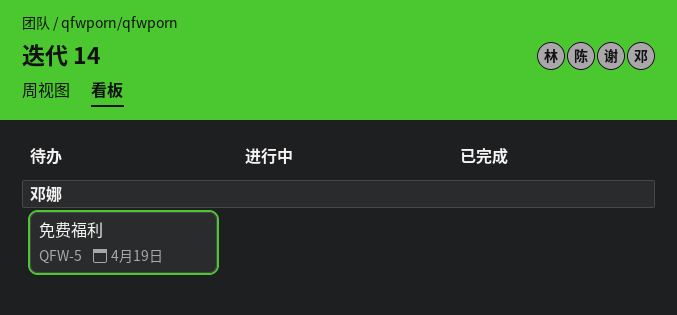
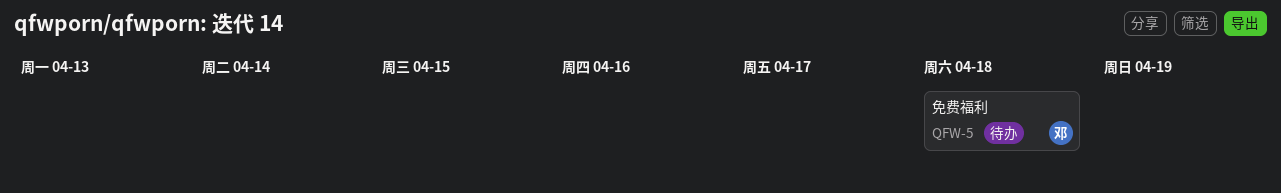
QFW-5, due: Apr 19 -> Apr 18

